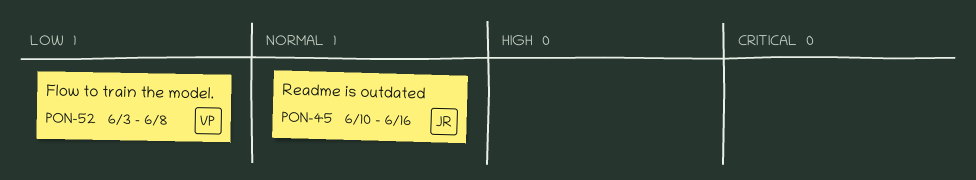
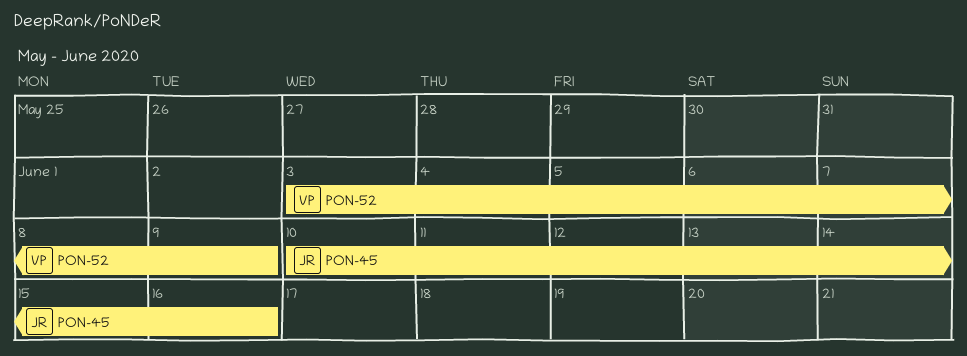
PON-52, due: Jun 8 -> Jun 9

